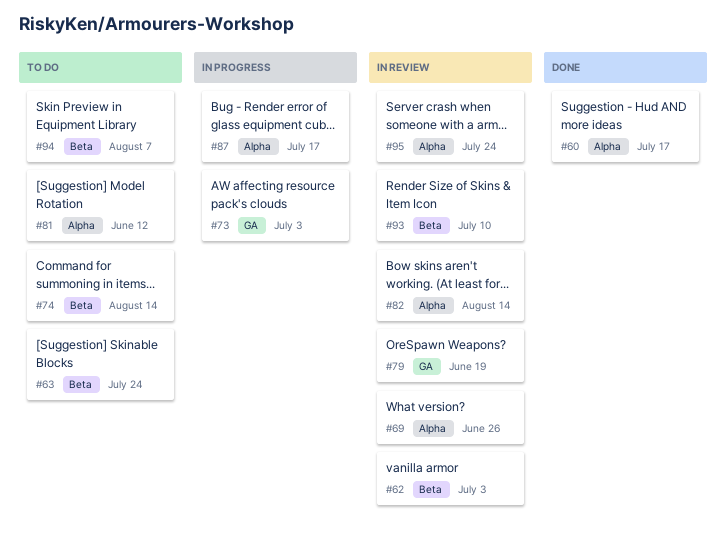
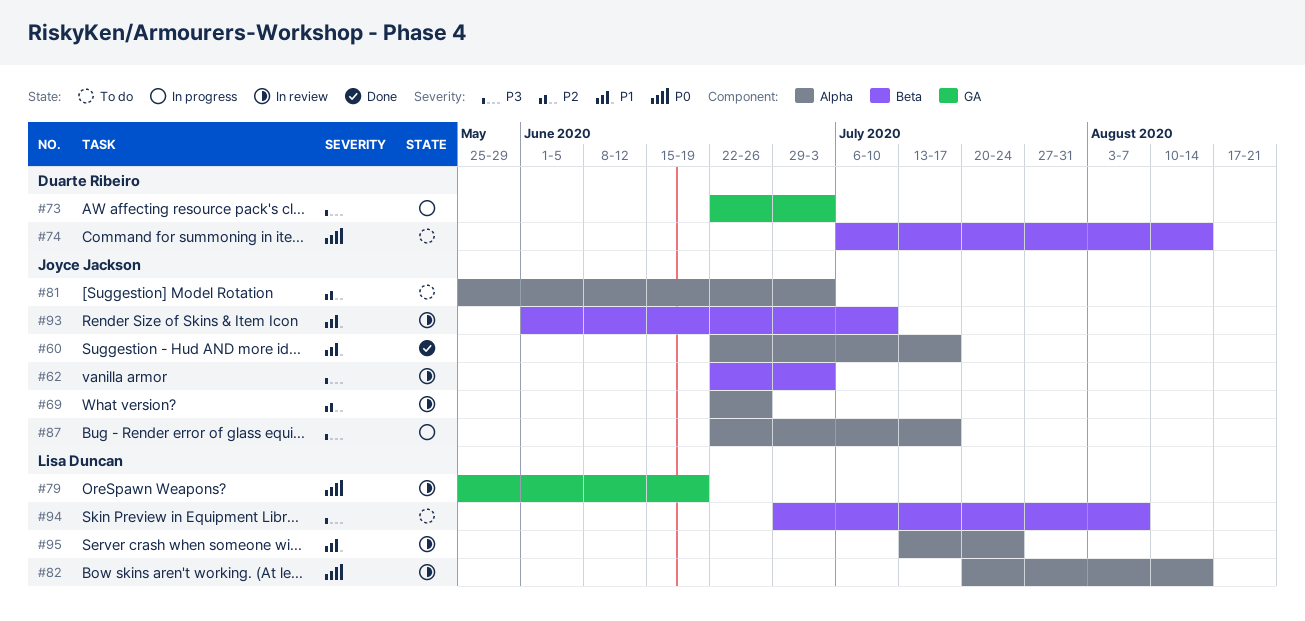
#63: present -> none
#81, due: Jun 12 -> Jul 3

